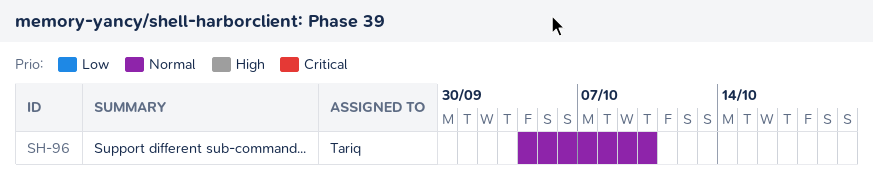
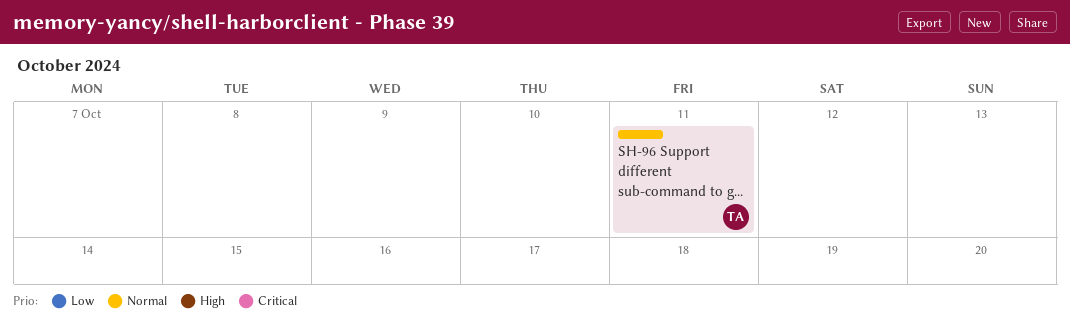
SH-96, due: Oct 10 -> Oct 11

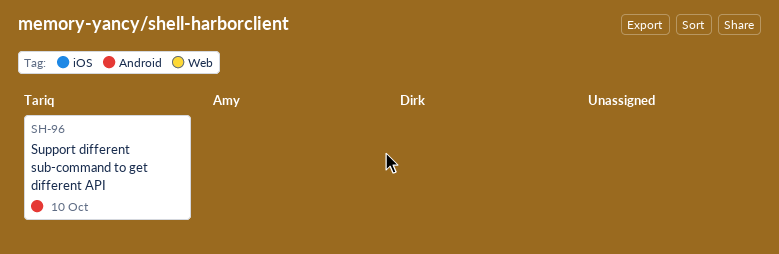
SH-96, due: Oct 11 -> Oct 10

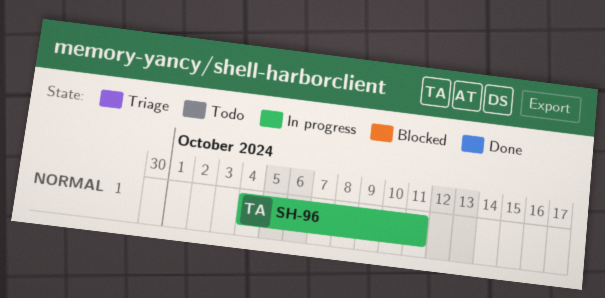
SH-96, due: Oct 10 -> Oct 11

